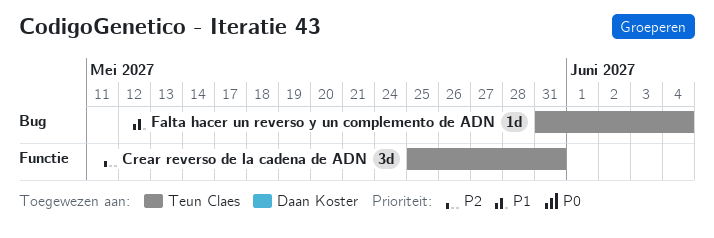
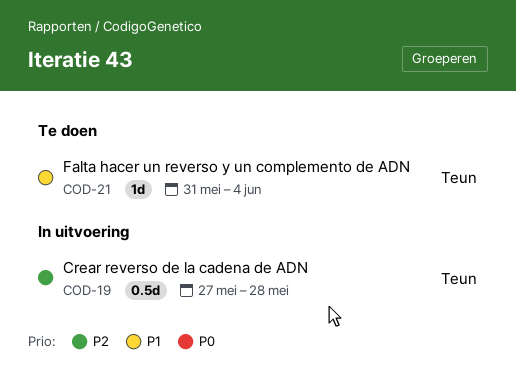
Crear reverso de la cadena de ADN, estimate: 3d -> 0.5d
Crear reverso de la cadena de ADN, start: May 25 -> May 27
Crear reverso de la cadena de ADN, due: May 31 -> May 28

